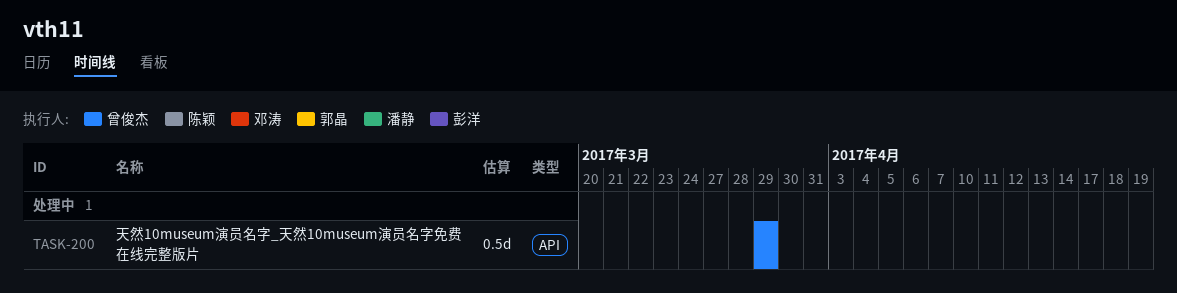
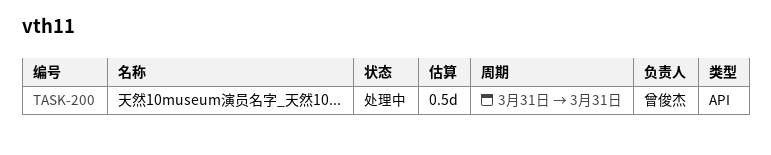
TASK-200, start: Mar 29 -> Mar 31
TASK-200, due: Mar 29 -> Mar 31

